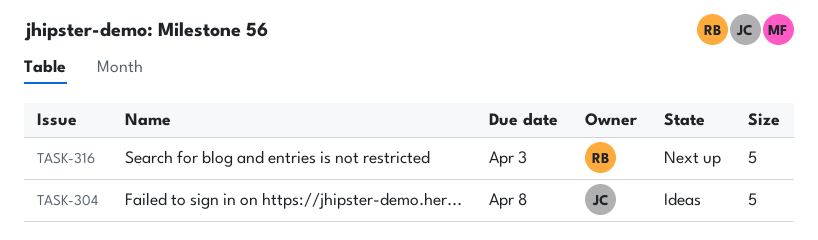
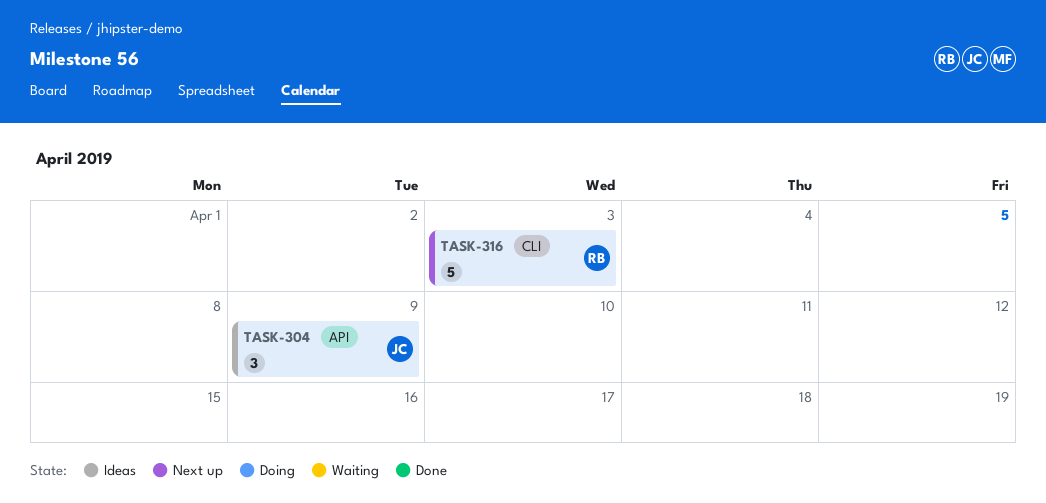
TASK-304, estimate: 5 -> 3
TASK-304, due: Apr 8 -> Apr 9

